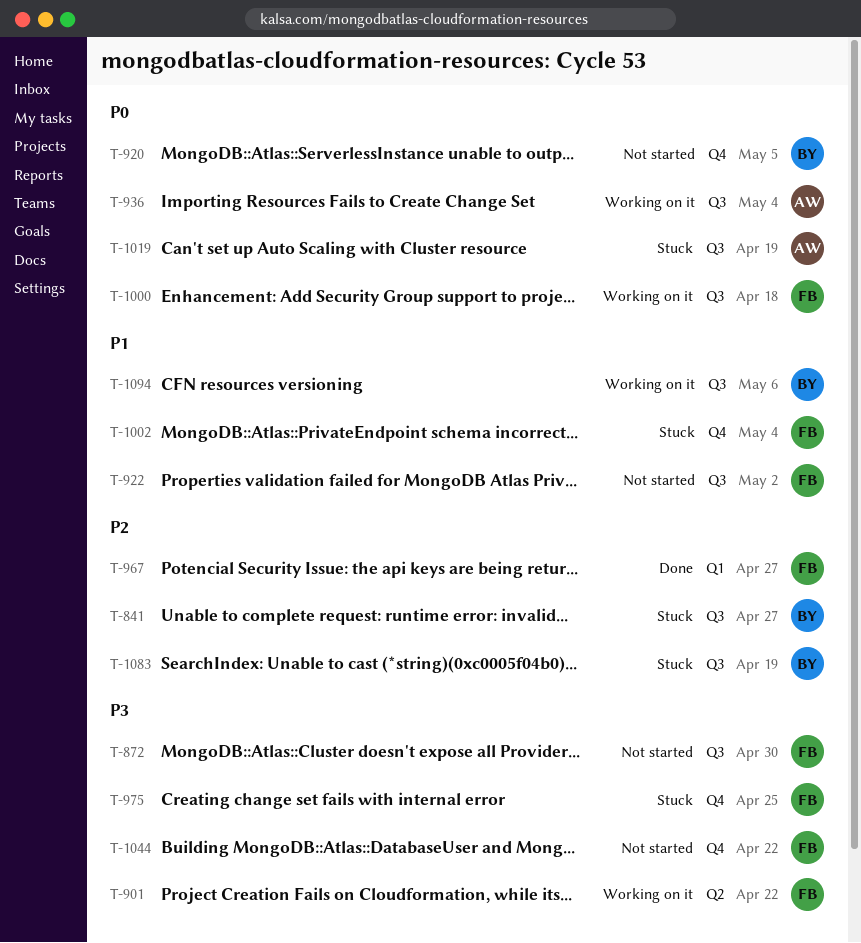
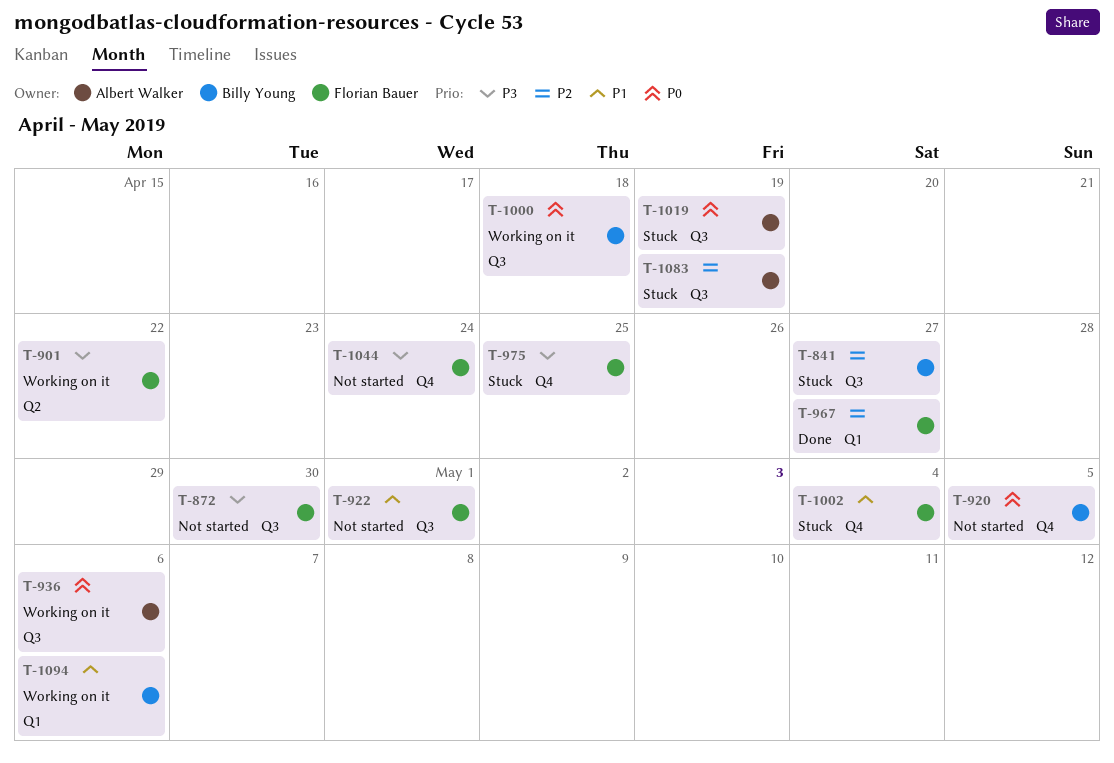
T-922, due: May 2 -> May 1
T-936, due: May 4 -> May 6
T-1000, owner: Florian Bauer -> Billy Young
T-1044, due: Apr 22 -> Apr 24
T-1083, owner: Billy Young -> Albert Walker
T-1094, label: Q3 -> Q1

